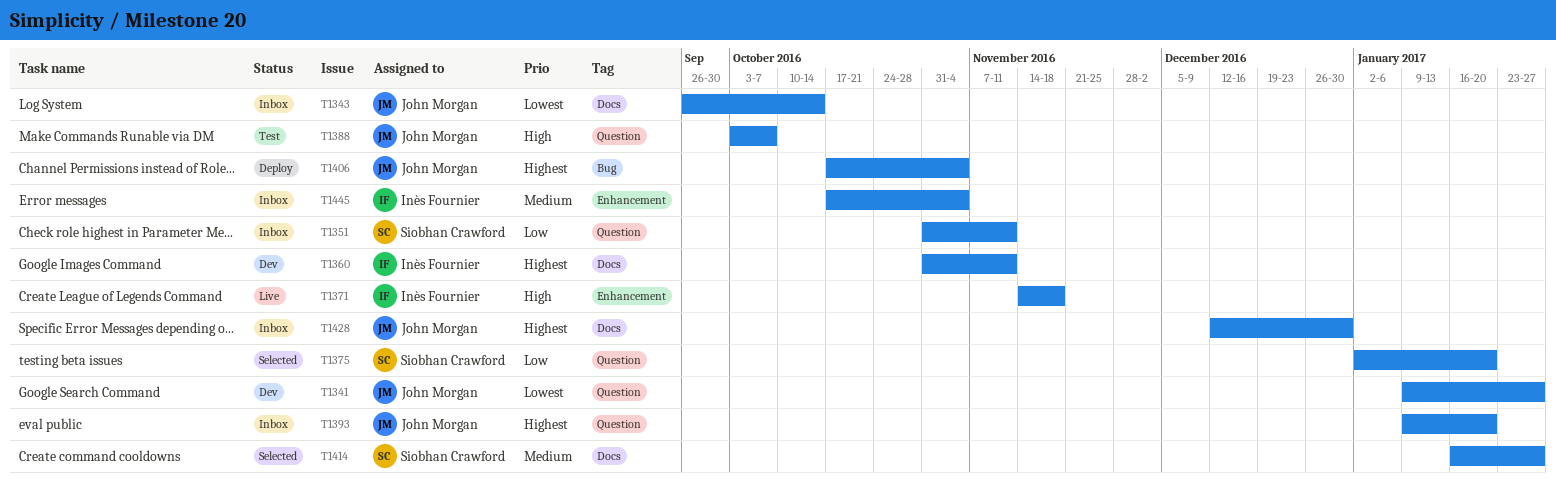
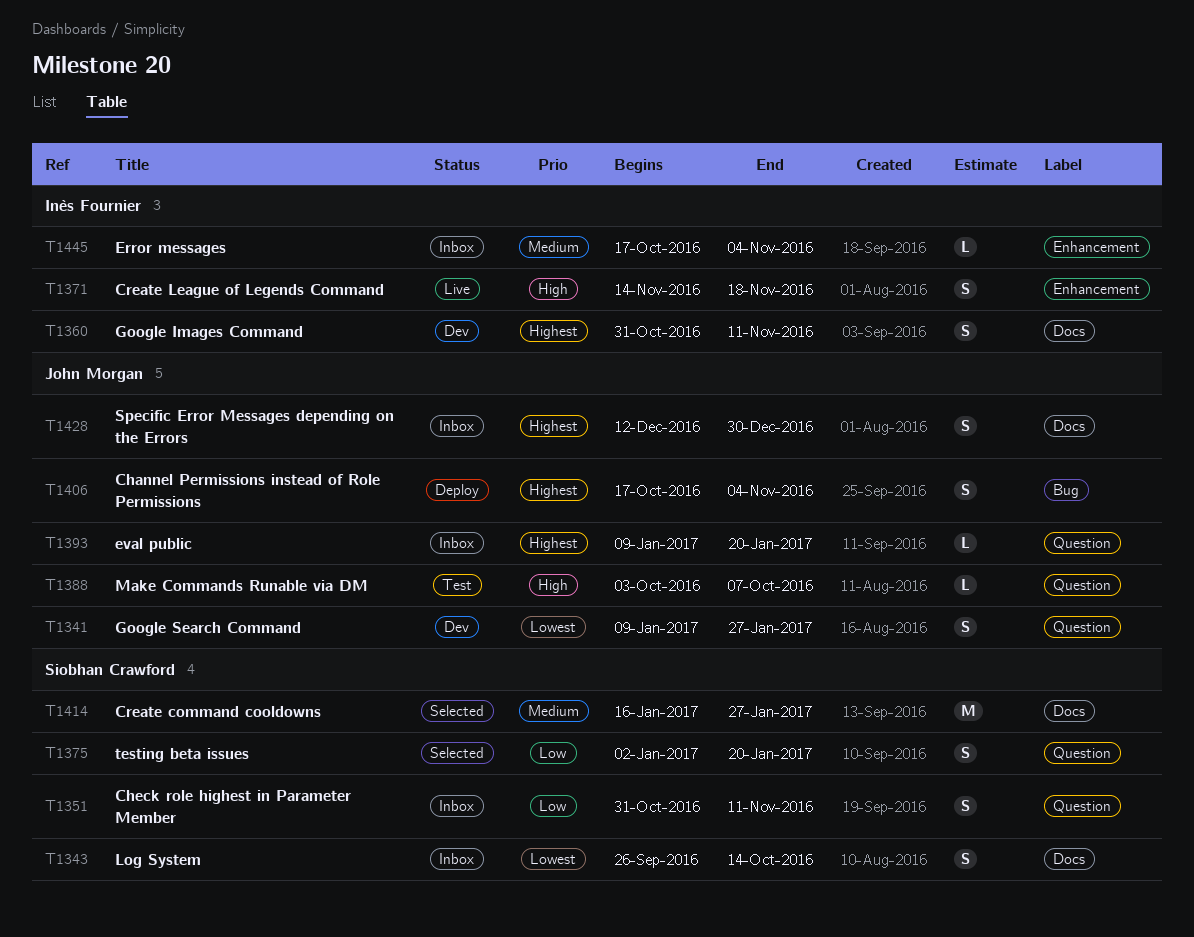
T1343, owner: John Morgan -> Siobhan Crawford

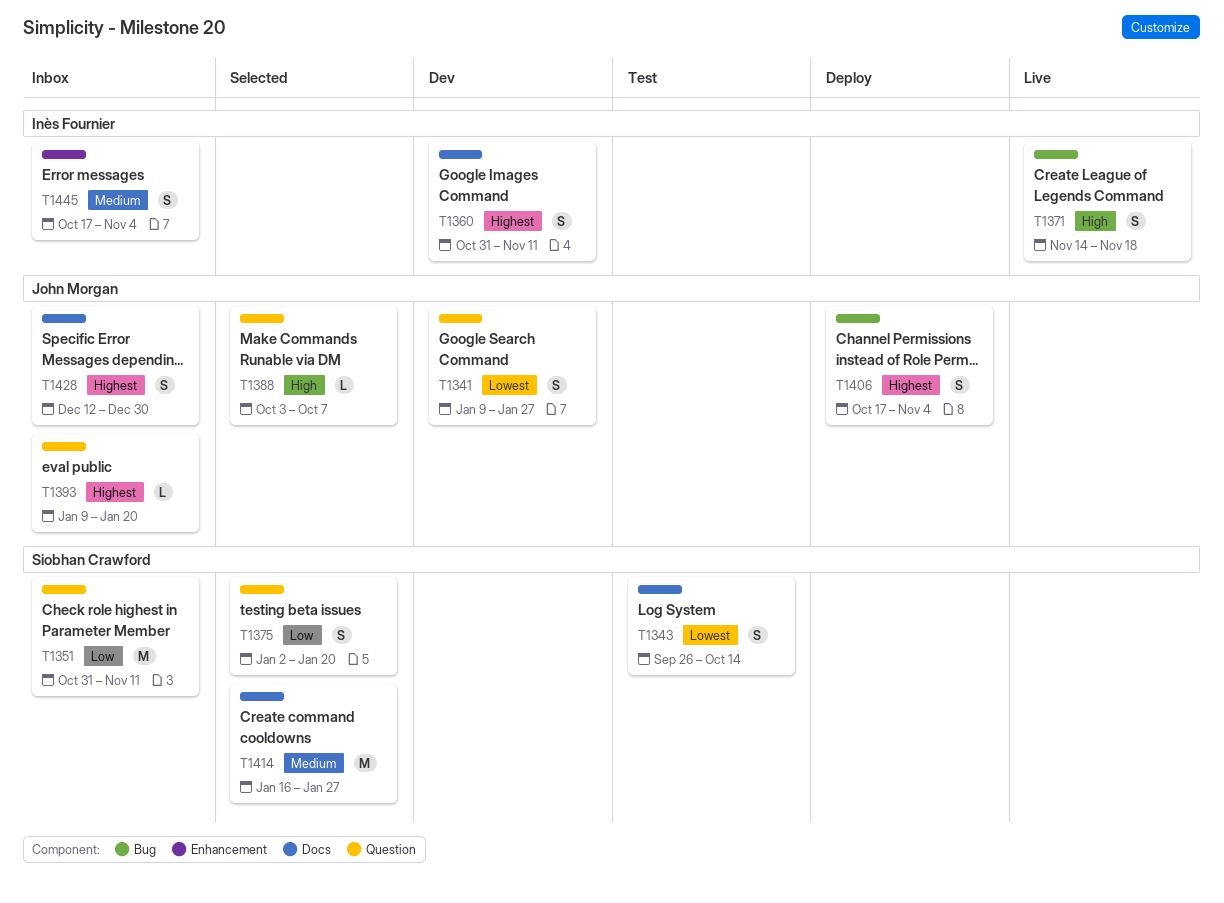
T1343, status: Inbox -> Test
T1351, estimate: S -> M
T1371, label: Enhancement -> Bug
T1388, status: Test -> Selected
T1445, estimate: L -> S

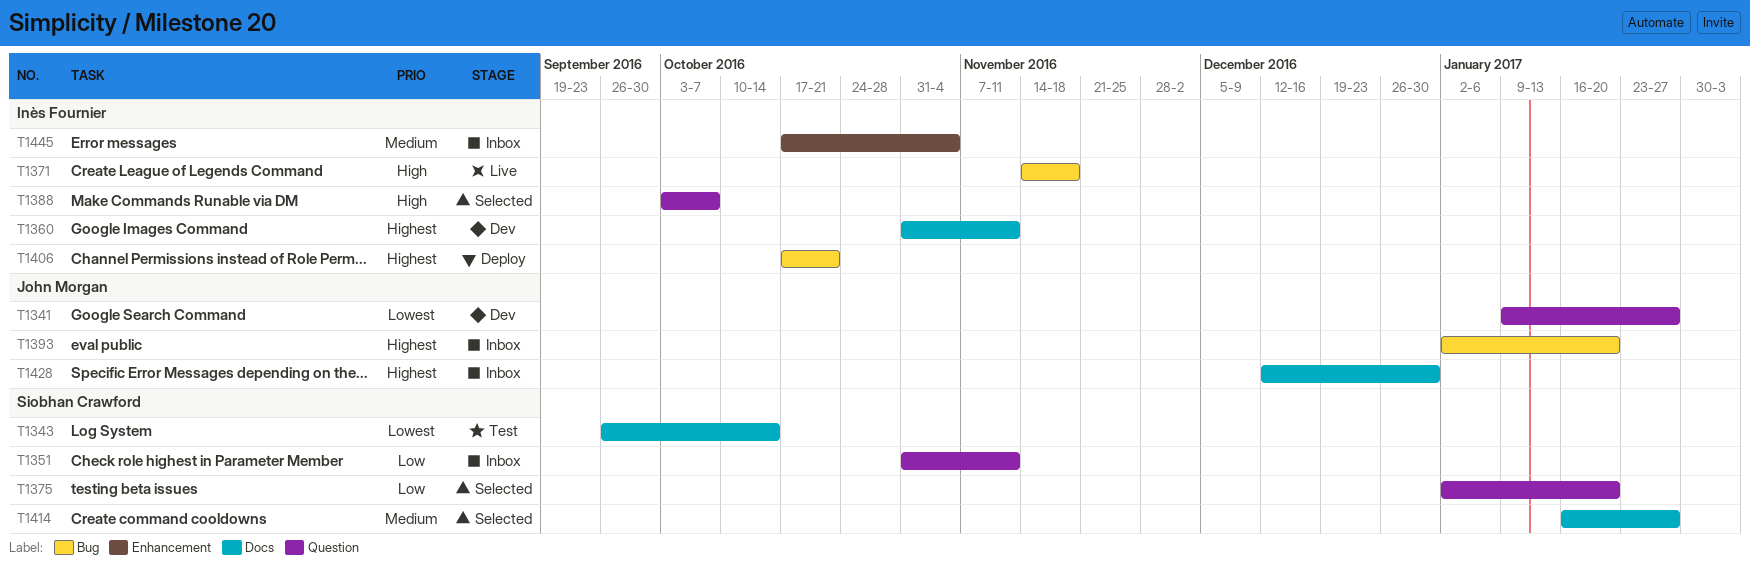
T1388, owner: John Morgan -> Inès Fournier
T1393, label: Question -> Bug
T1393, start: Jan 9 -> Jan 2
T1406, owner: John Morgan -> Inès Fournier
T1406, due: Nov 4 -> Oct 21

